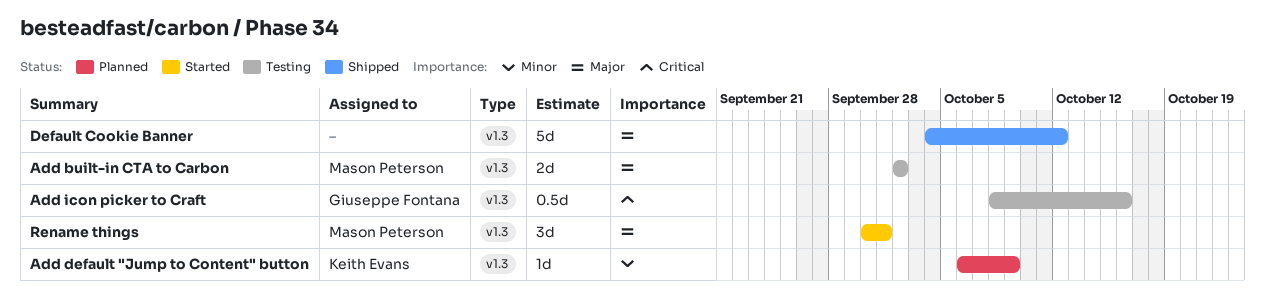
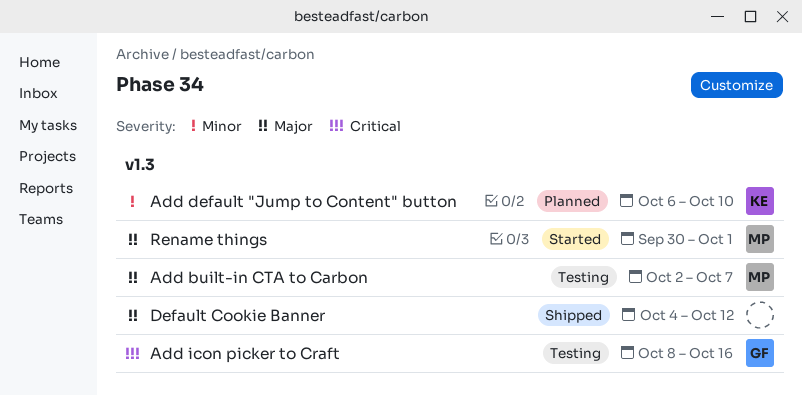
Add built-in CTA to Carbon, due: Oct 2 -> Oct 7
Add default "Jump to Content" button, due: Oct 9 -> Oct 10

